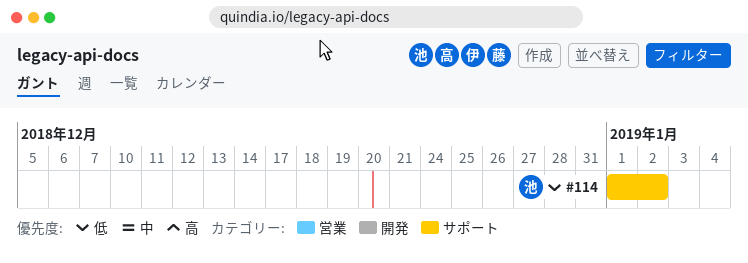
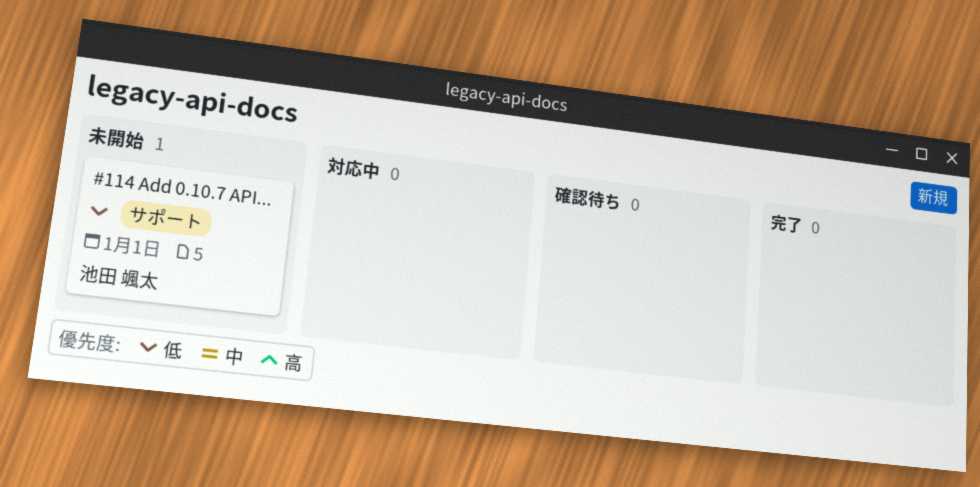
#114, due: Jan 2 -> Jan 1

